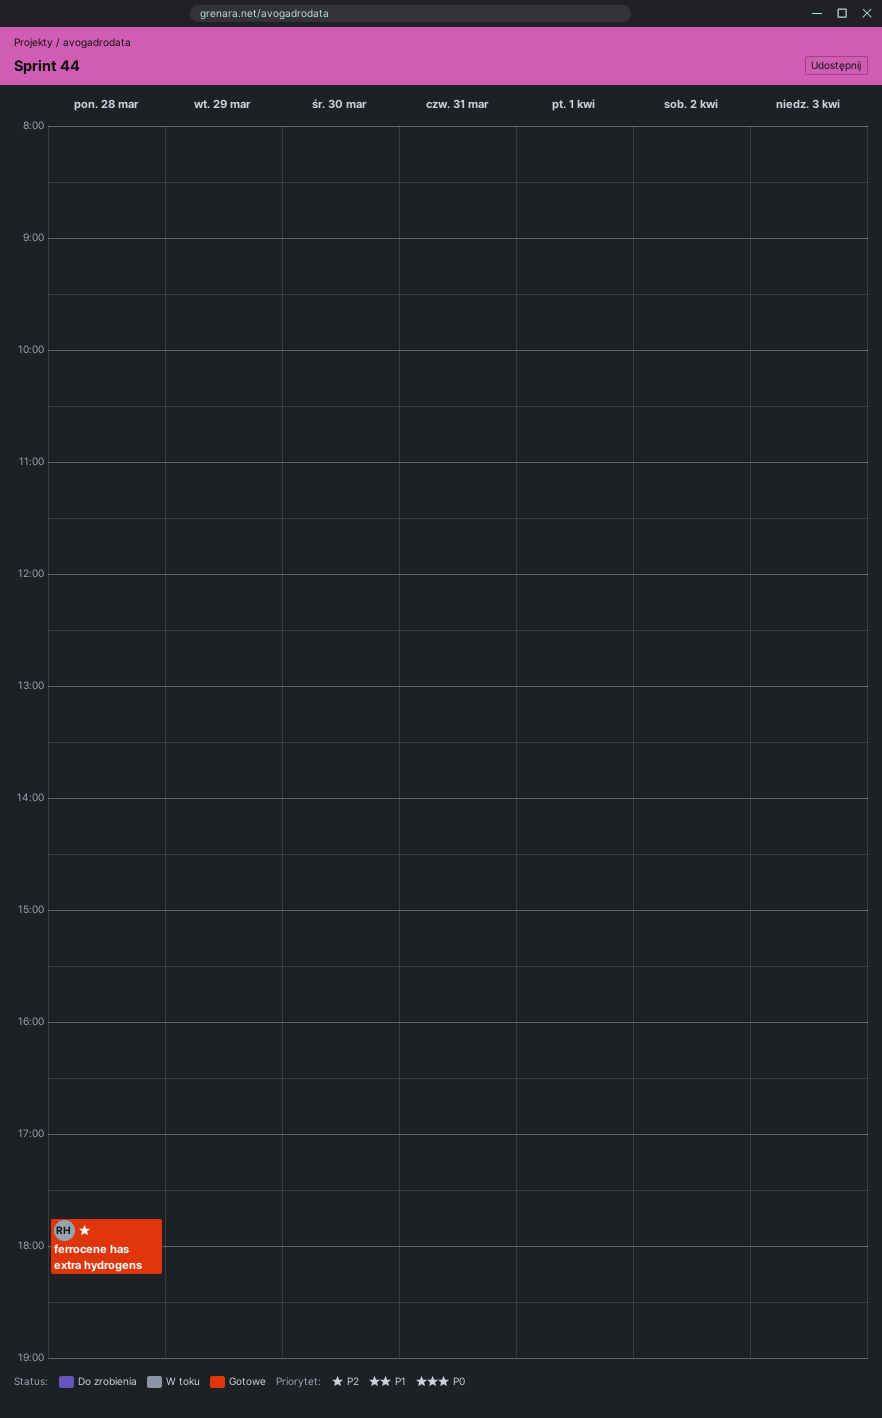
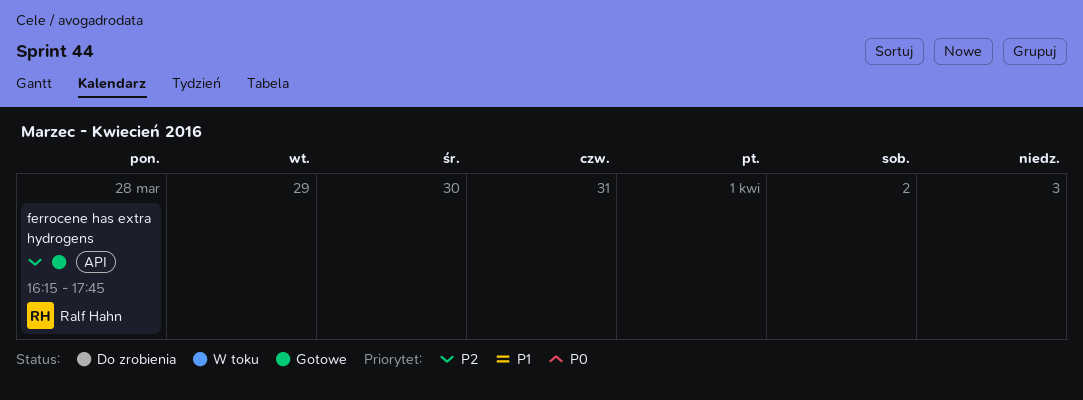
ferrocene has extra hydrogens, begins: 17:45 -> 16:15
ferrocene has extra hydrogens, ends: 18:15 -> 17:45

